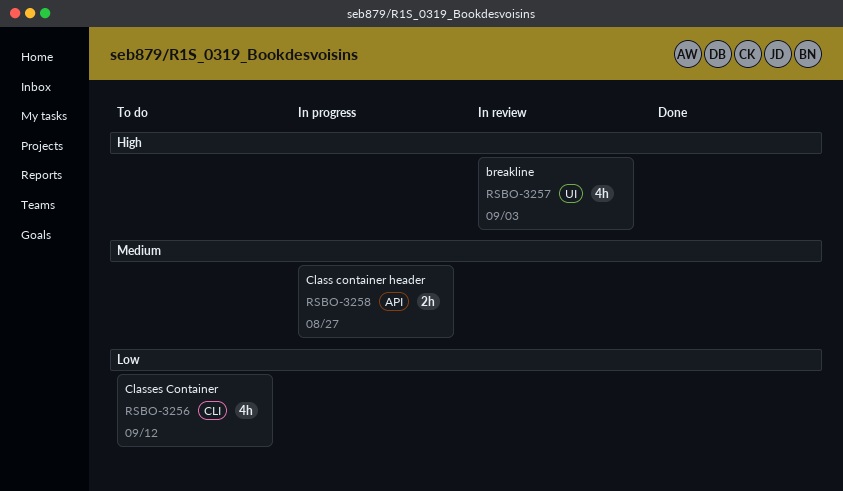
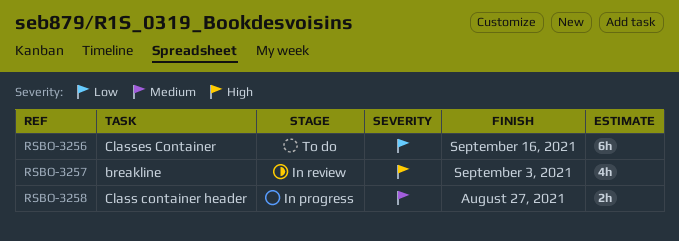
RSBO-3256, estimate: 4h -> 6h
RSBO-3256, due: Sep 12 -> Sep 16

